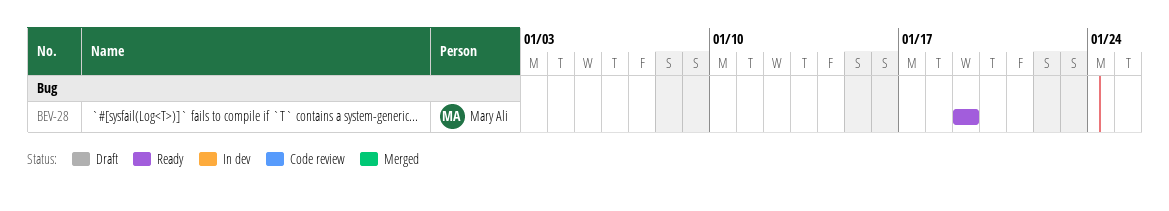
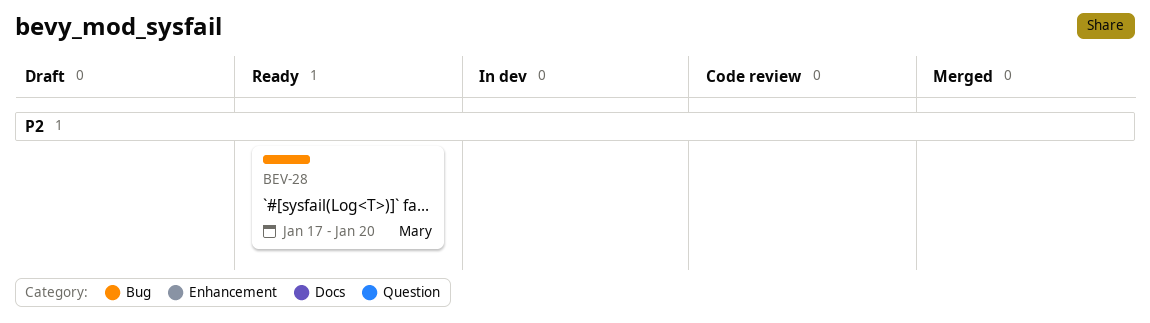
BEV-28, start: Jan 19 -> Jan 17
BEV-28, due: Jan 19 -> Jan 20

